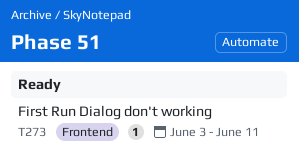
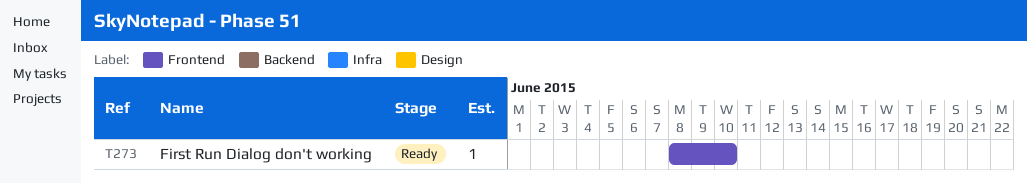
T273, start: Jun 3 -> Jun 8
T273, due: Jun 11 -> Jun 10

